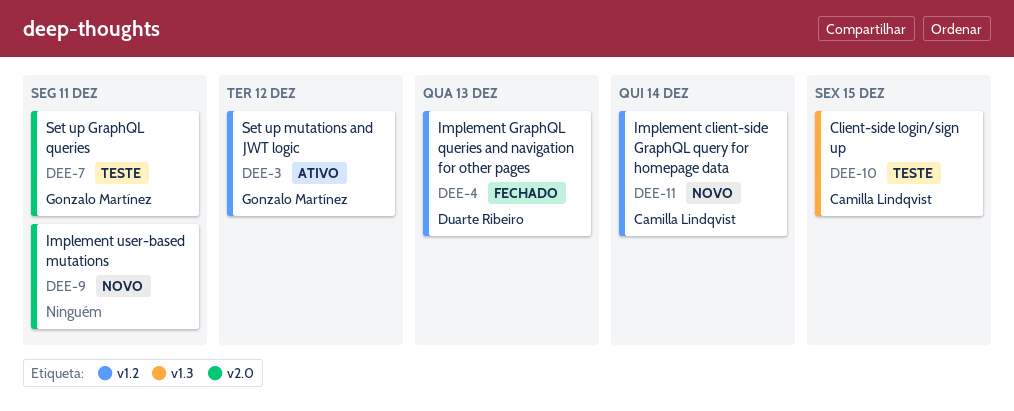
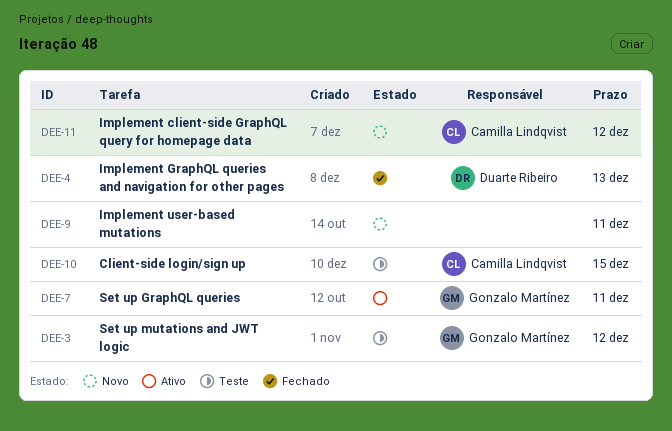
DEE-3, status: Ativo -> Teste
DEE-7, status: Teste -> Ativo
DEE-11, due: Dec 14 -> Dec 12

